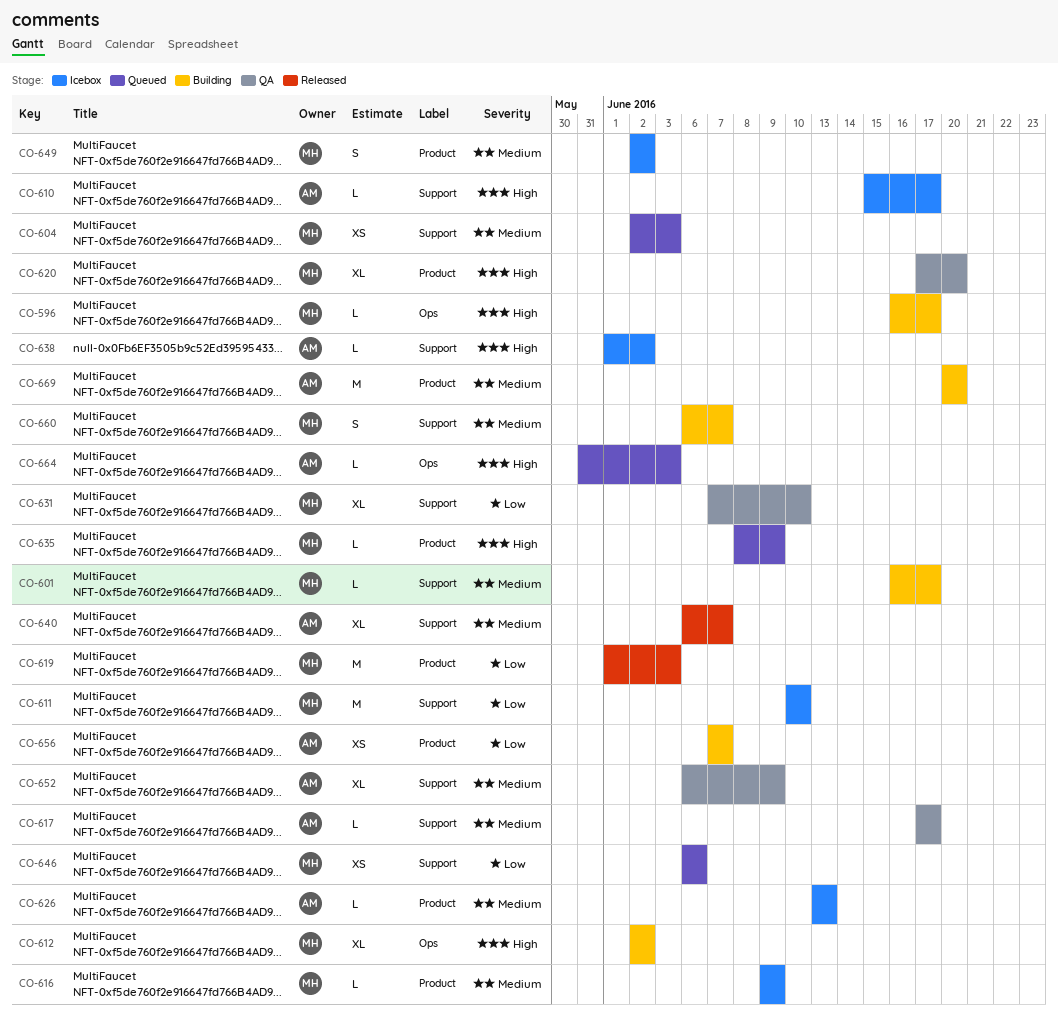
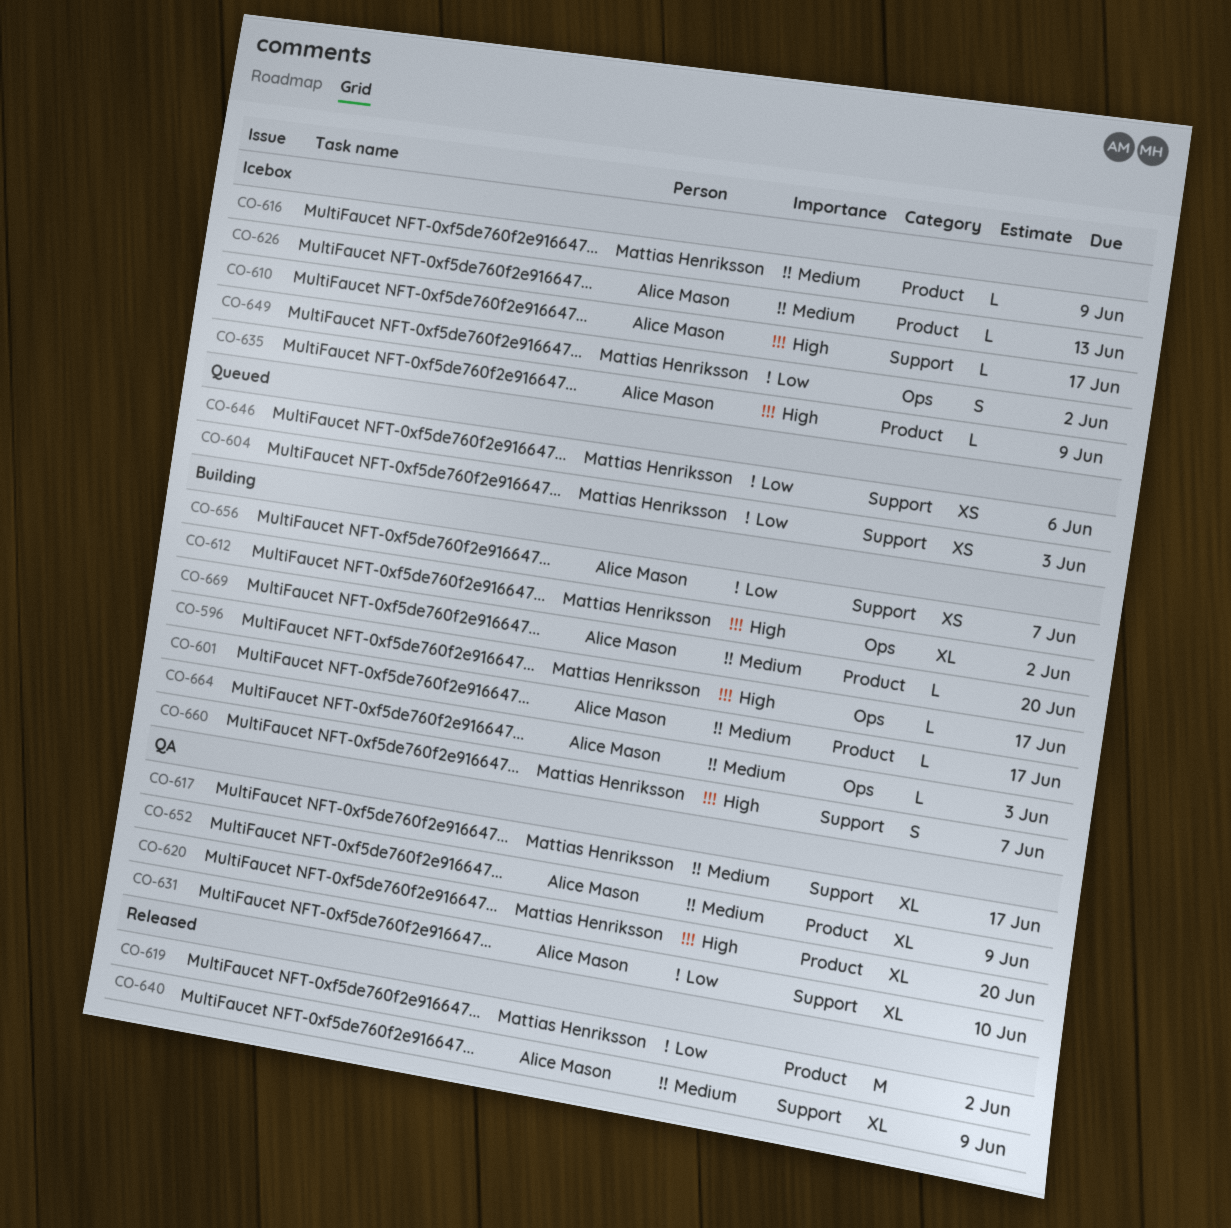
CO-601, owner: Mattias Henriksson -> Alice Mason
CO-601, label: Support -> Product
CO-604, priority: Medium -> Low
CO-611: present -> none
CO-617, owner: Alice Mason -> Mattias Henriksson
CO-617, estimate: L -> XL
CO-619, due: Jun 3 -> Jun 2
CO-631, owner: Mattias Henriksson -> Alice Mason
CO-635, status: Queued -> Icebox
CO-635, owner: Mattias Henriksson -> Alice Mason
CO-638: present -> none
CO-640, due: Jun 7 -> Jun 9
CO-649, priority: Medium -> Low
CO-649, label: Product -> Ops
CO-652, label: Support -> Product
CO-656, label: Product -> Support
CO-660, priority: Medium -> High
CO-664, status: Queued -> Building
CO-664, priority: High -> Medium
CO-669, estimate: M -> L

